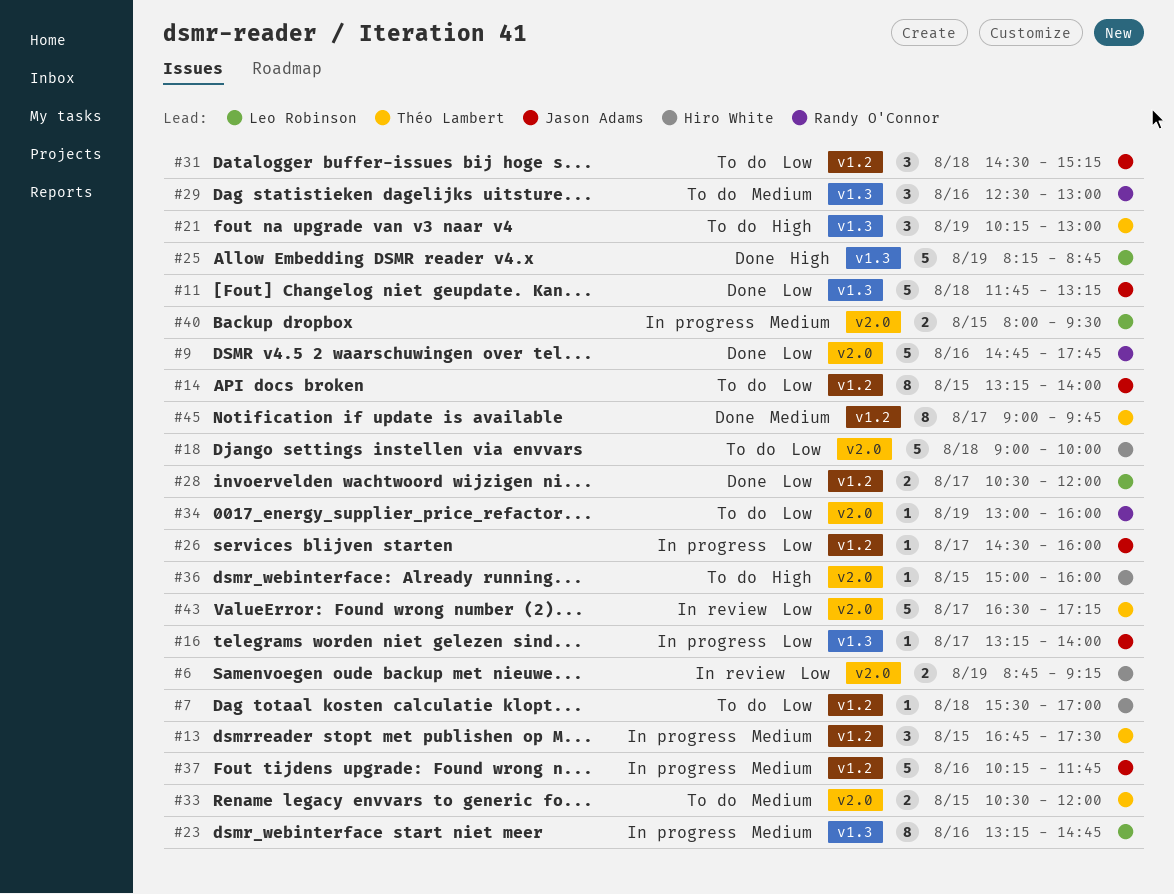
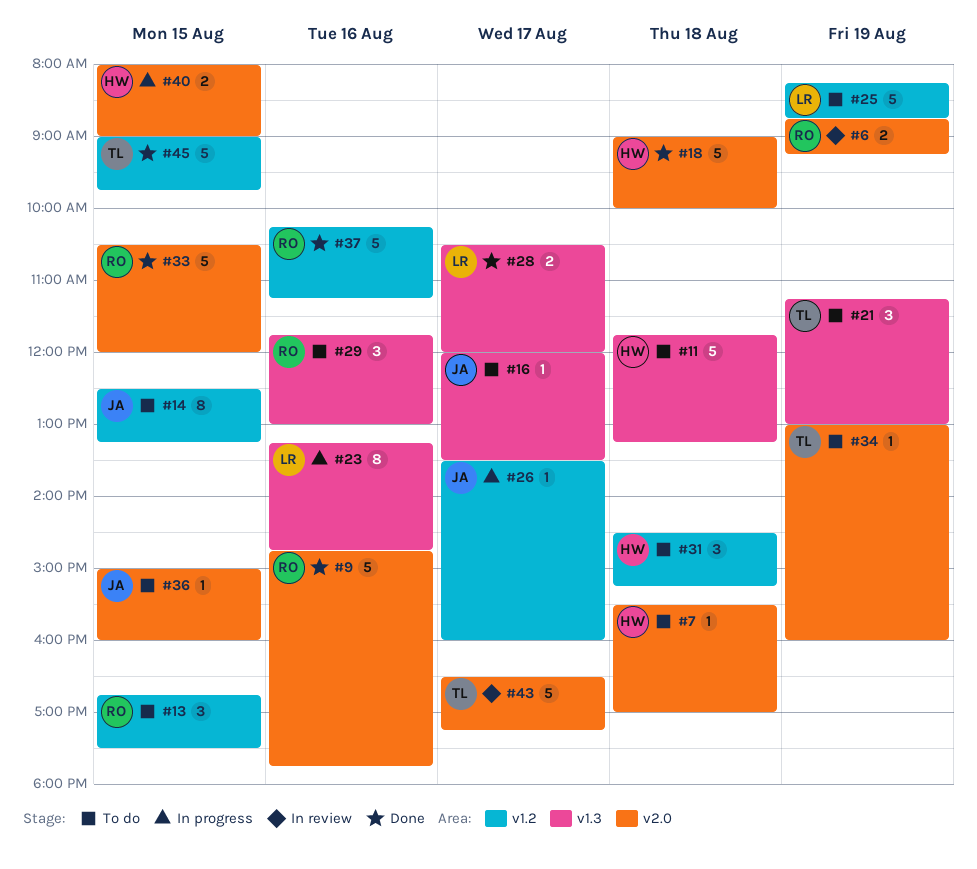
#6, owner: Hiro White -> Randy O'Connor
#7, label: v1.2 -> v2.0
#11, status: Done -> To do
#11, owner: Jason Adams -> Hiro White
#13, status: In progress -> To do
#13, owner: Théo Lambert -> Randy O'Connor
#14, begins: 13:15 -> 12:30
#14, ends: 14:00 -> 13:15
#16, status: In progress -> To do
#16, begins: 13:15 -> 12:00
#16, ends: 14:00 -> 13:30
#18, status: To do -> Done
#21, begins: 10:15 -> 11:15
#25, status: Done -> To do
#25, label: v1.3 -> v1.2
#26, begins: 14:30 -> 13:30
#28, label: v1.2 -> v1.3
#29, begins: 12:30 -> 11:45
#31, owner: Jason Adams -> Hiro White
#33, status: To do -> Done
#33, owner: Théo Lambert -> Randy O'Connor
#33, estimate: 2 -> 5
#34, owner: Randy O'Connor -> Théo Lambert
#36, owner: Hiro White -> Jason Adams
#37, status: In progress -> Done
#37, owner: Jason Adams -> Randy O'Connor
#37, ends: 11:45 -> 11:15
#40, owner: Leo Robinson -> Hiro White
#40, ends: 09:30 -> 09:00
#45, estimate: 8 -> 5
#45, day: Aug 17 -> Aug 15

